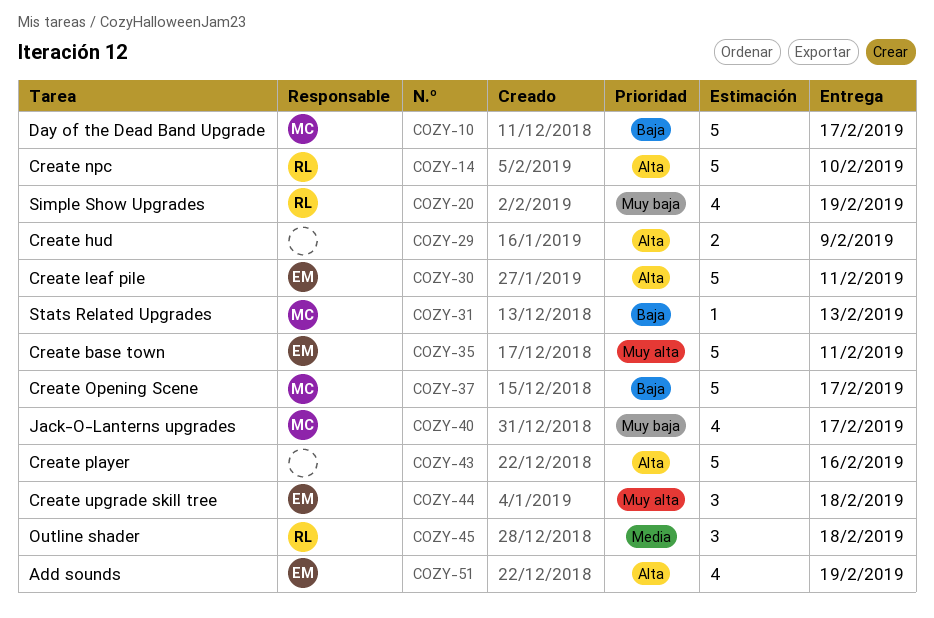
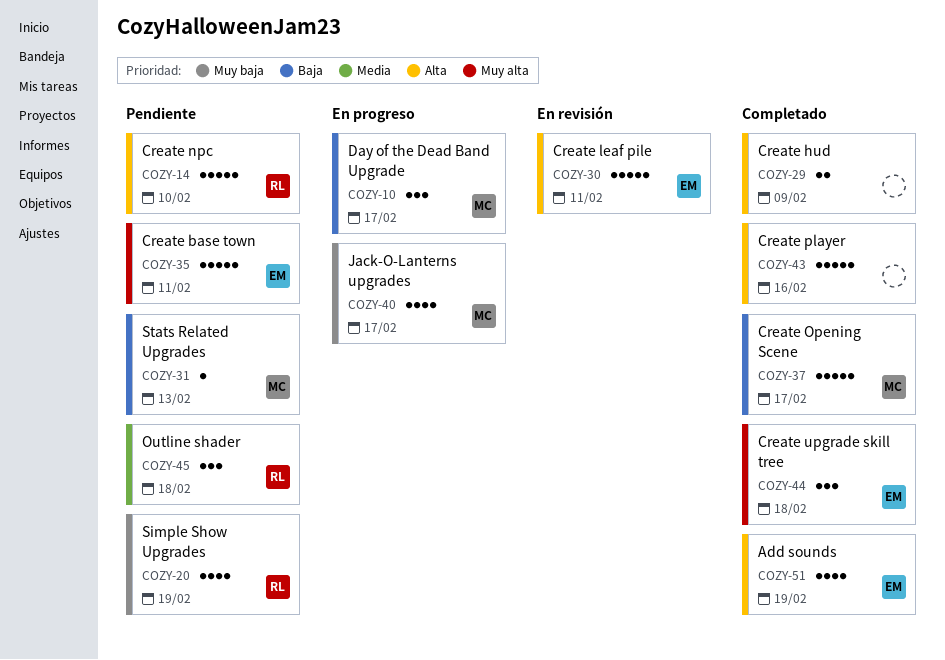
COZY-10, estimate: 5 -> 3

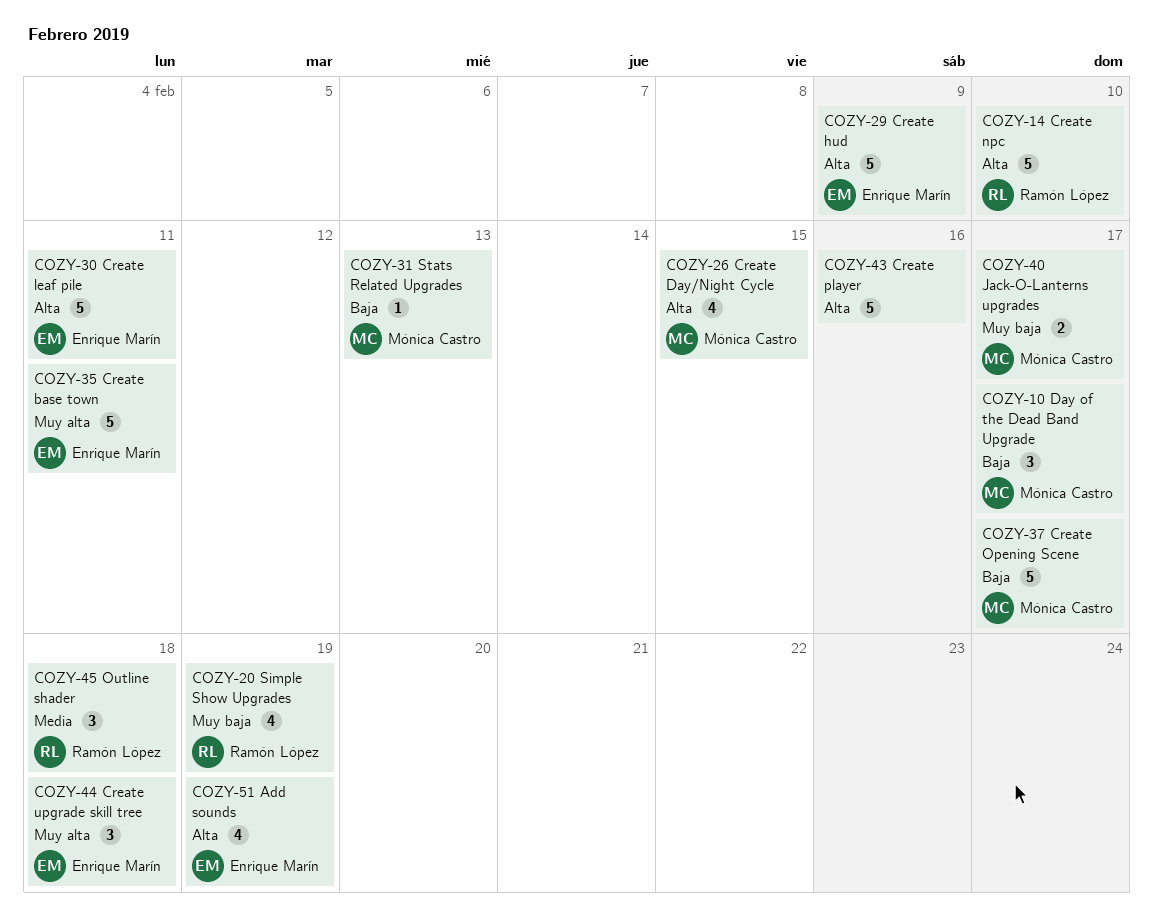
COZY-26: none -> present
COZY-29, owner: none -> Enrique Marín
COZY-29, estimate: 2 -> 5
COZY-40, estimate: 4 -> 2

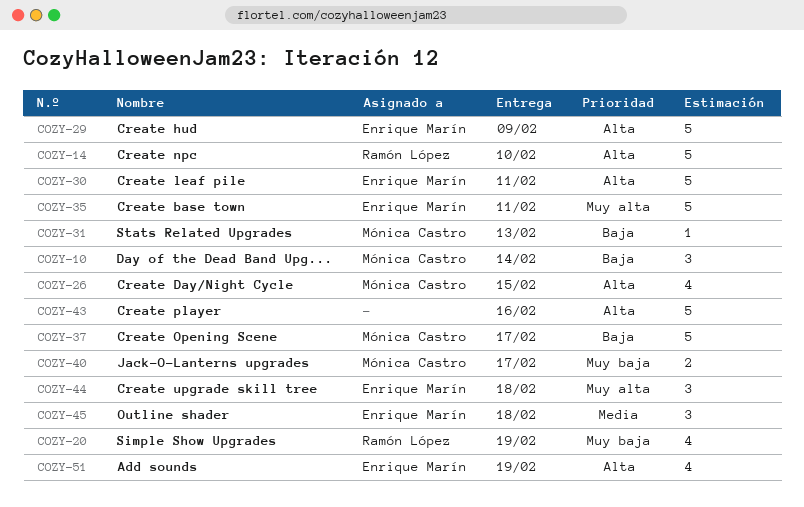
COZY-10, due: Feb 17 -> Feb 14
COZY-45, owner: Ramón López -> Enrique Marín

